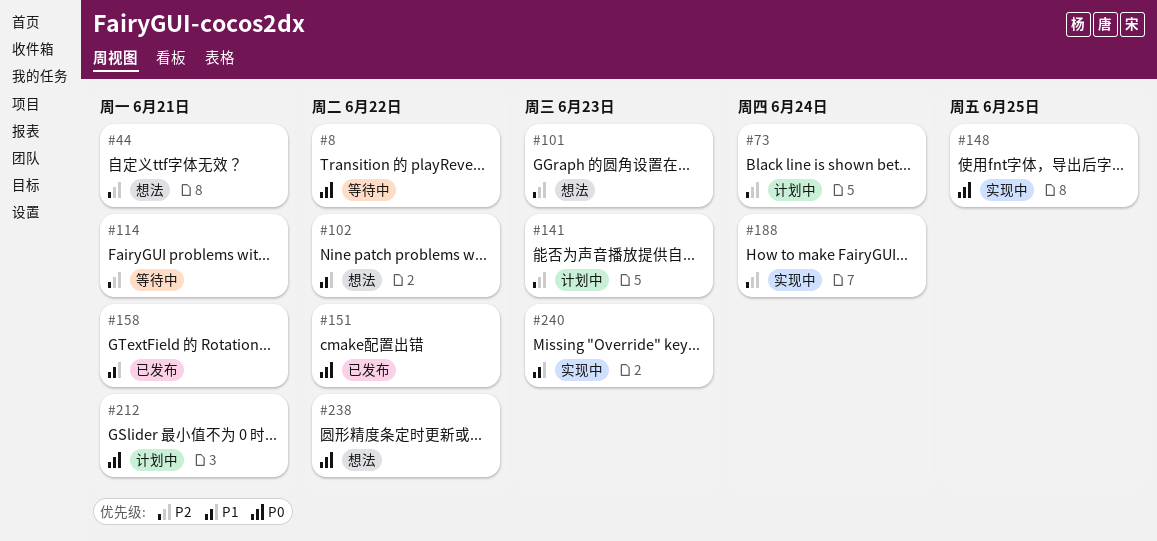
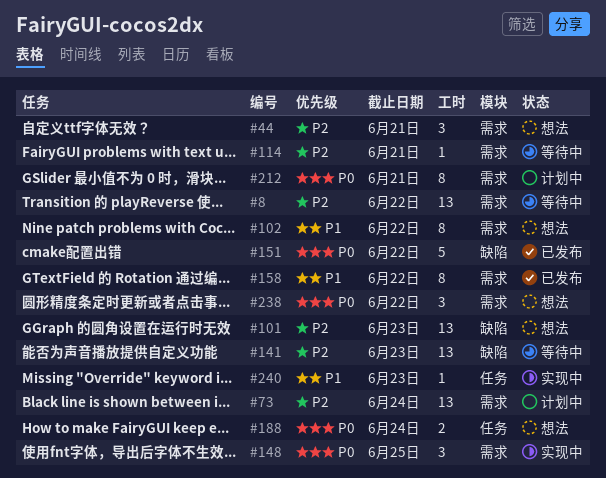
#8, priority: P0 -> P2
#141, status: 计划中 -> 等待中
#158, due: Jun 21 -> Jun 22
#188, status: 实现中 -> 想法
#188, priority: P2 -> P0

